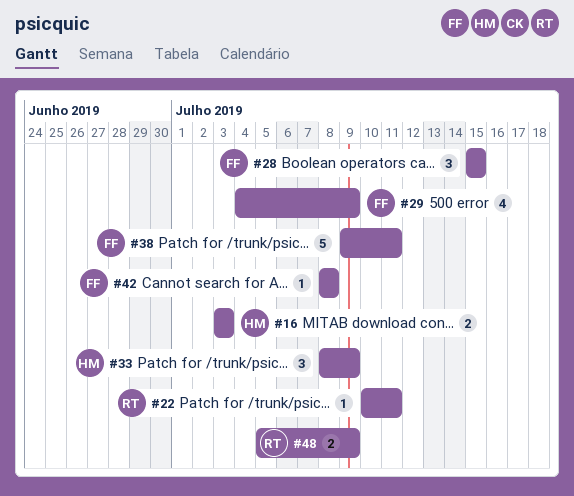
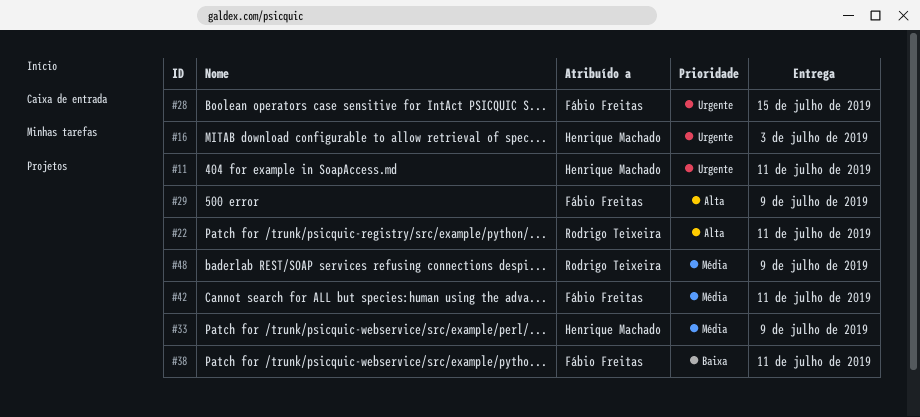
#11: none -> present
#42, due: Jul 8 -> Jul 11

